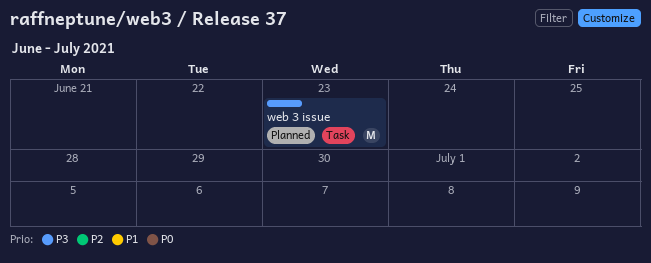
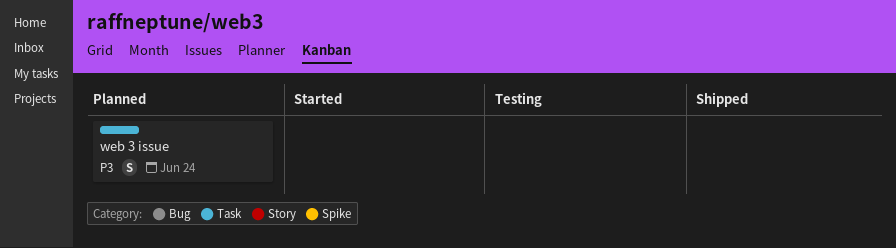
web 3 issue, estimate: M -> S
web 3 issue, due: Jun 23 -> Jun 24

